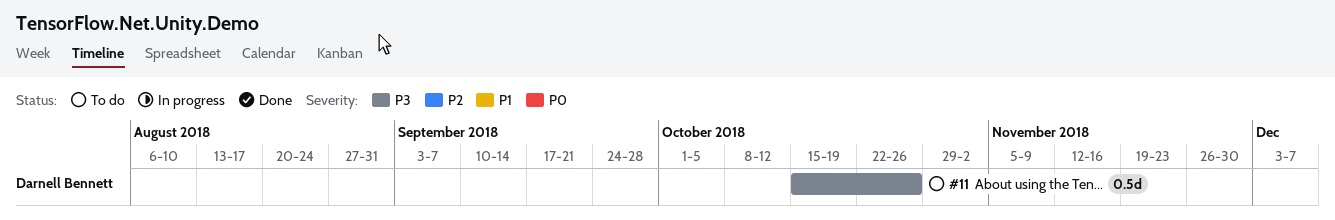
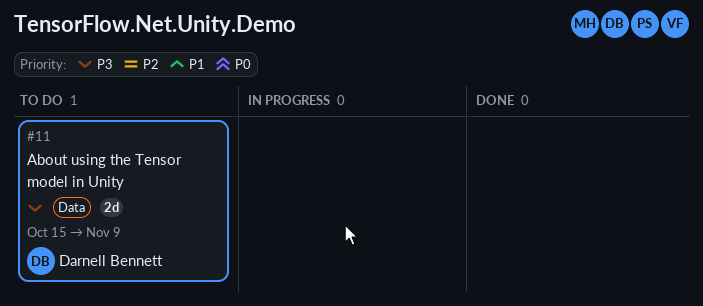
#11, estimate: 0.5d -> 2d
#11, due: Oct 26 -> Nov 9

